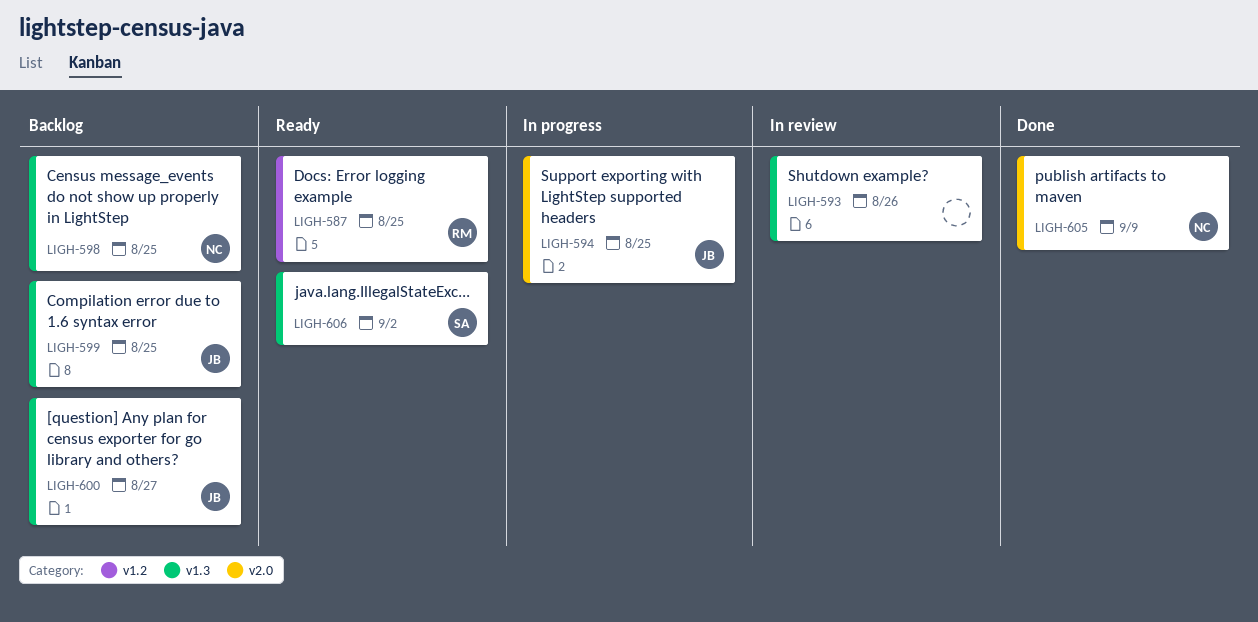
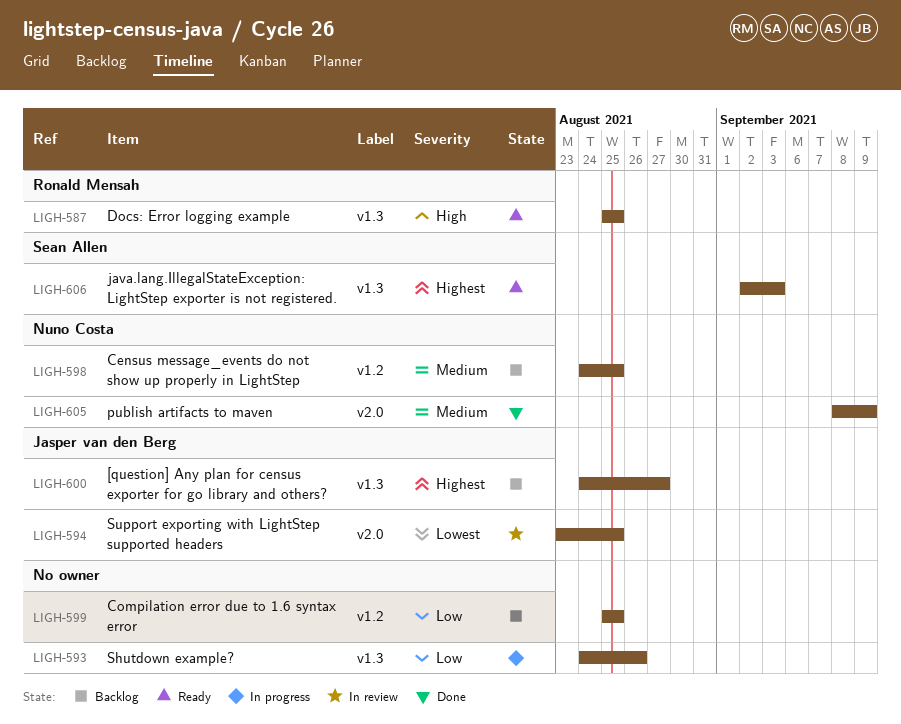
LIGH-587, label: v1.2 -> v1.3
LIGH-593, status: In review -> In progress
LIGH-594, status: In progress -> In review
LIGH-598, label: v1.3 -> v1.2
LIGH-599, owner: Jasper van den Berg -> none
LIGH-599, label: v1.3 -> v1.2
LIGH-606, due: Sep 2 -> Sep 3

